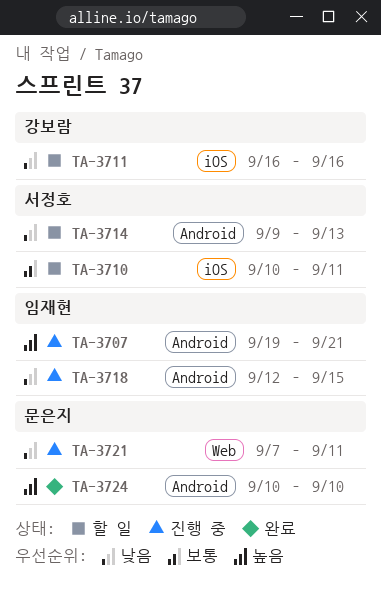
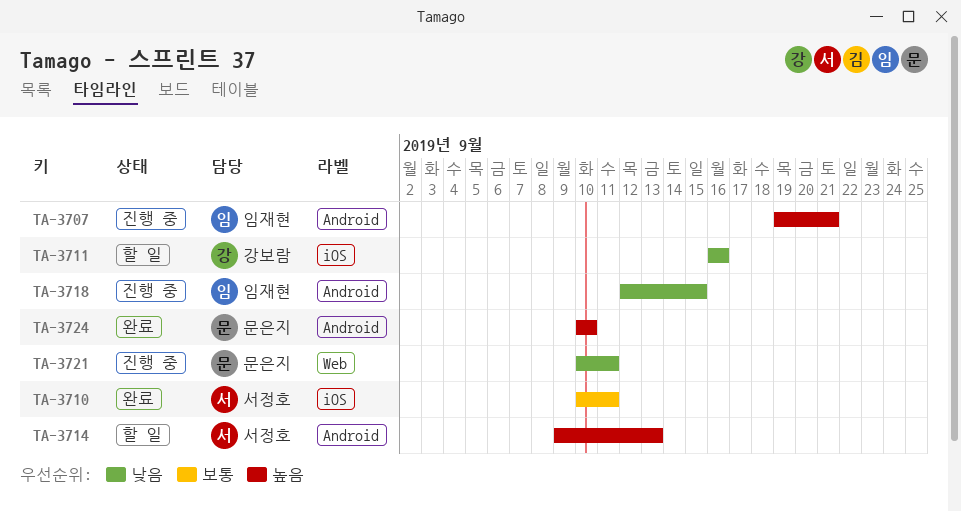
TA-3710, status: 할 일 -> 완료
TA-3714, priority: 낮음 -> 높음
TA-3721, start: Sep 7 -> Sep 10

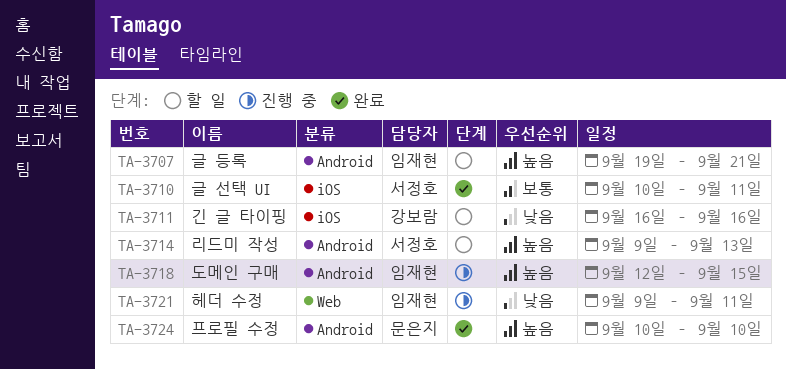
TA-3707, status: 진행 중 -> 할 일
TA-3718, priority: 낮음 -> 높음
TA-3721, owner: 문은지 -> 임재현
TA-3721, start: Sep 10 -> Sep 9

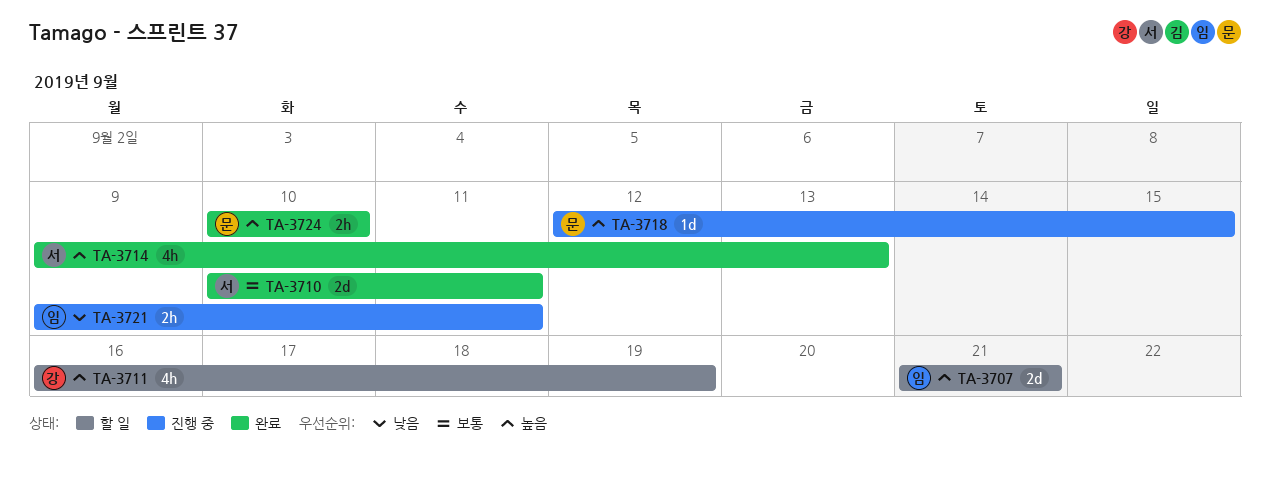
TA-3707, start: Sep 19 -> Sep 21
TA-3711, priority: 낮음 -> 높음
TA-3711, due: Sep 16 -> Sep 19
TA-3714, status: 할 일 -> 완료
TA-3718, owner: 임재현 -> 문은지

